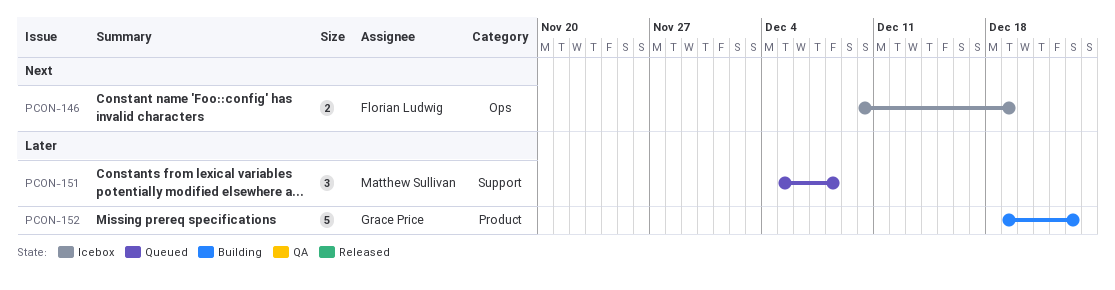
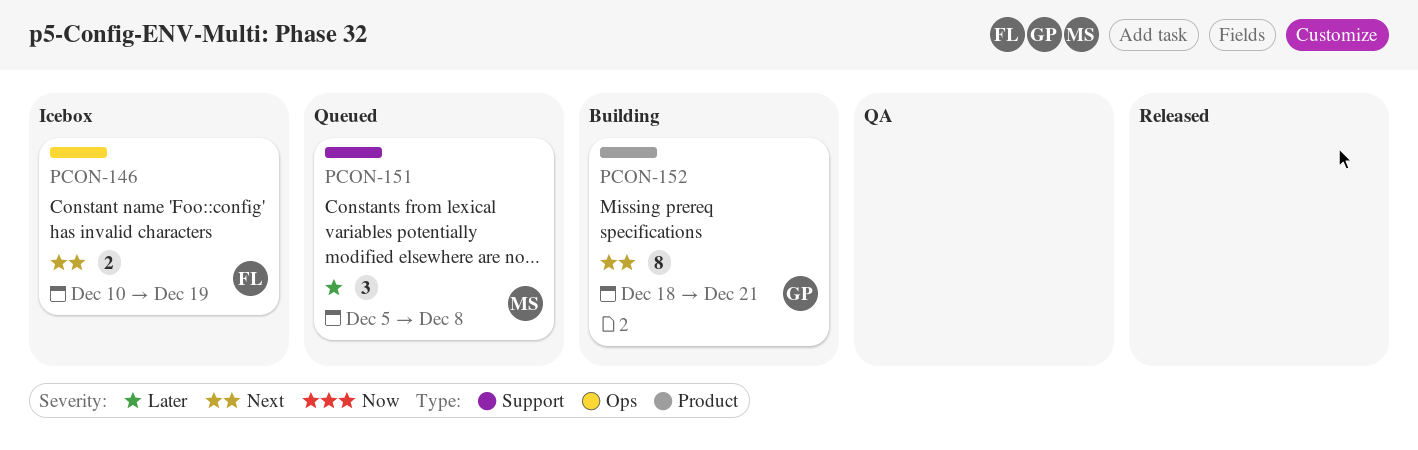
PCON-152, priority: Later -> Next
PCON-152, estimate: 5 -> 8
PCON-152, start: Dec 19 -> Dec 18
PCON-152, due: Dec 23 -> Dec 21

